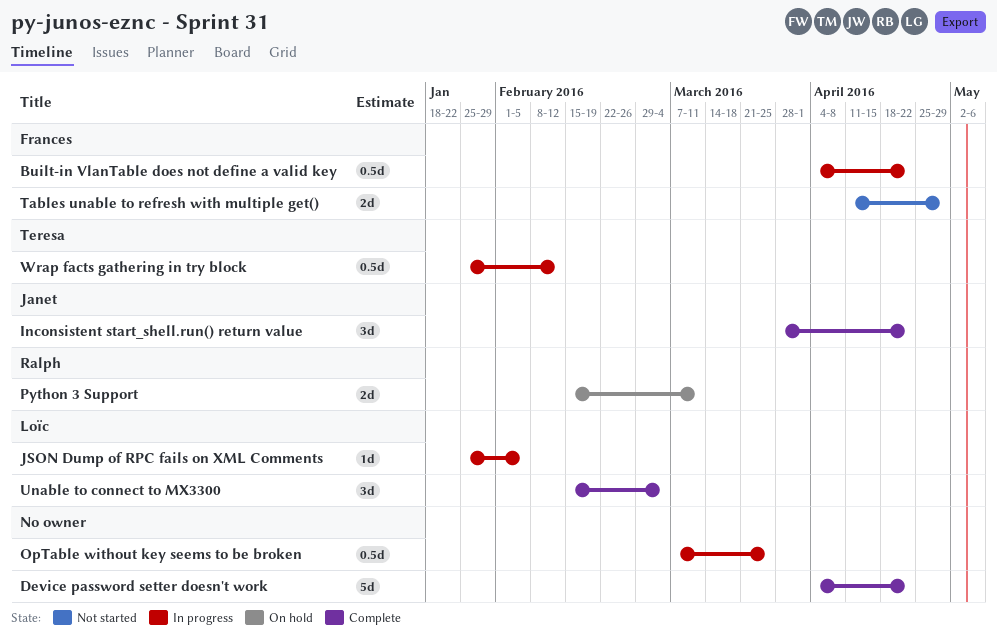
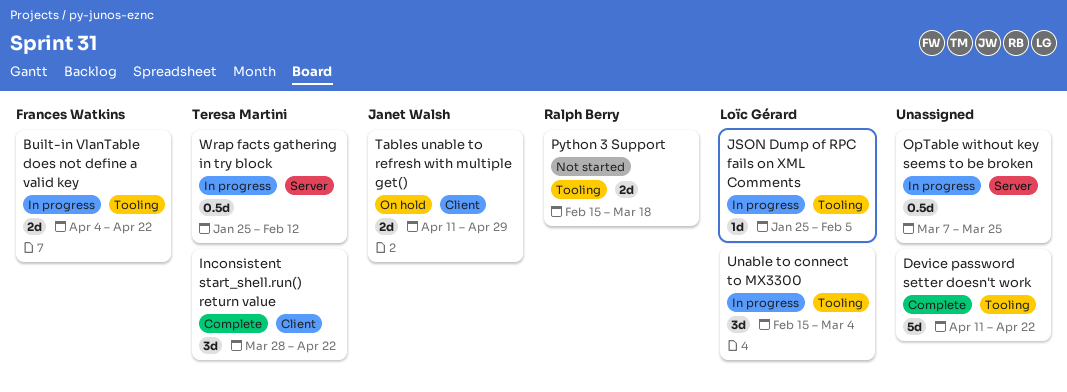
Built-in VlanTable does not define a valid key, estimate: 0.5d -> 2d
Device password setter doesn't work, start: Apr 4 -> Apr 11
Inconsistent start_shell.run() return value, owner: Janet Walsh -> Teresa Martini
Python 3 Support, status: On hold -> Not started
Python 3 Support, due: Mar 11 -> Mar 18
Tables unable to refresh with multiple get(), status: Not started -> On hold
Tables unable to refresh with multiple get(), owner: Frances Watkins -> Janet Walsh
Unable to connect to MX3300, status: Complete -> In progress

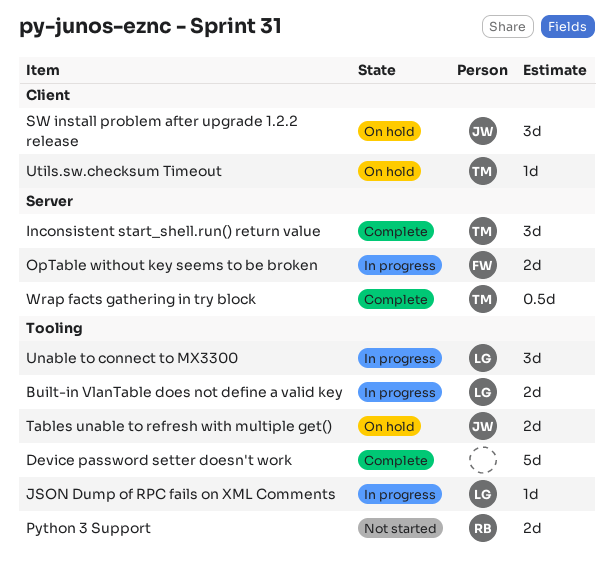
Built-in VlanTable does not define a valid key, owner: Frances Watkins -> Loïc Gérard
Inconsistent start_shell.run() return value, label: Client -> Server
OpTable without key seems to be broken, owner: none -> Frances Watkins
OpTable without key seems to be broken, estimate: 0.5d -> 2d
SW install problem after upgrade 1.2.2 release: none -> present
Tables unable to refresh with multiple get(), label: Client -> Tooling
Utils.sw.checksum Timeout: none -> present
Wrap facts gathering in try block, status: In progress -> Complete

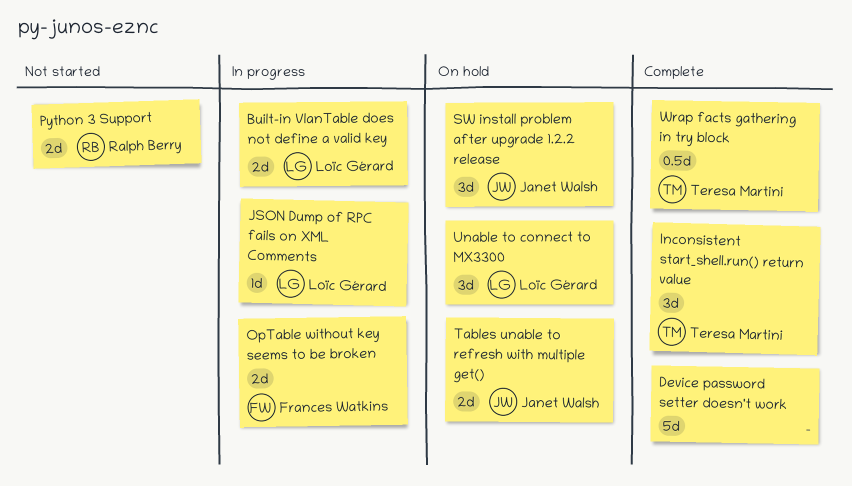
Unable to connect to MX3300, status: In progress -> On hold
Utils.sw.checksum Timeout: present -> none

